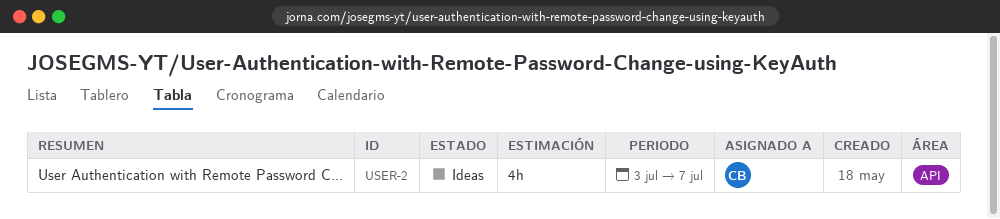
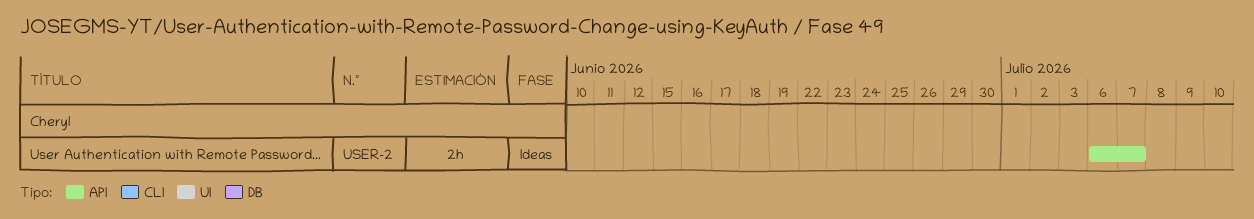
USER-2, estimate: 4h -> 2h
USER-2, start: Jul 3 -> Jul 6

